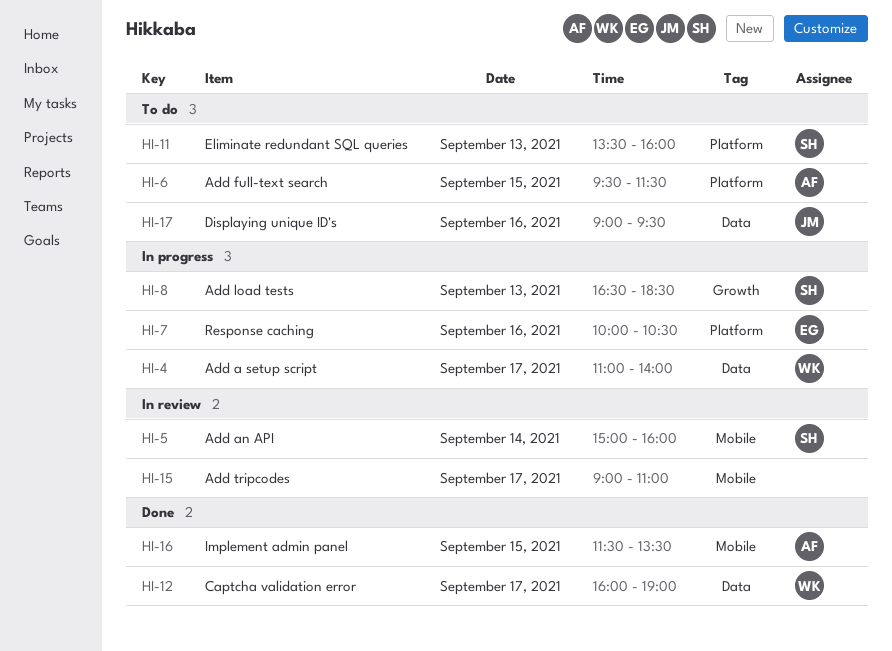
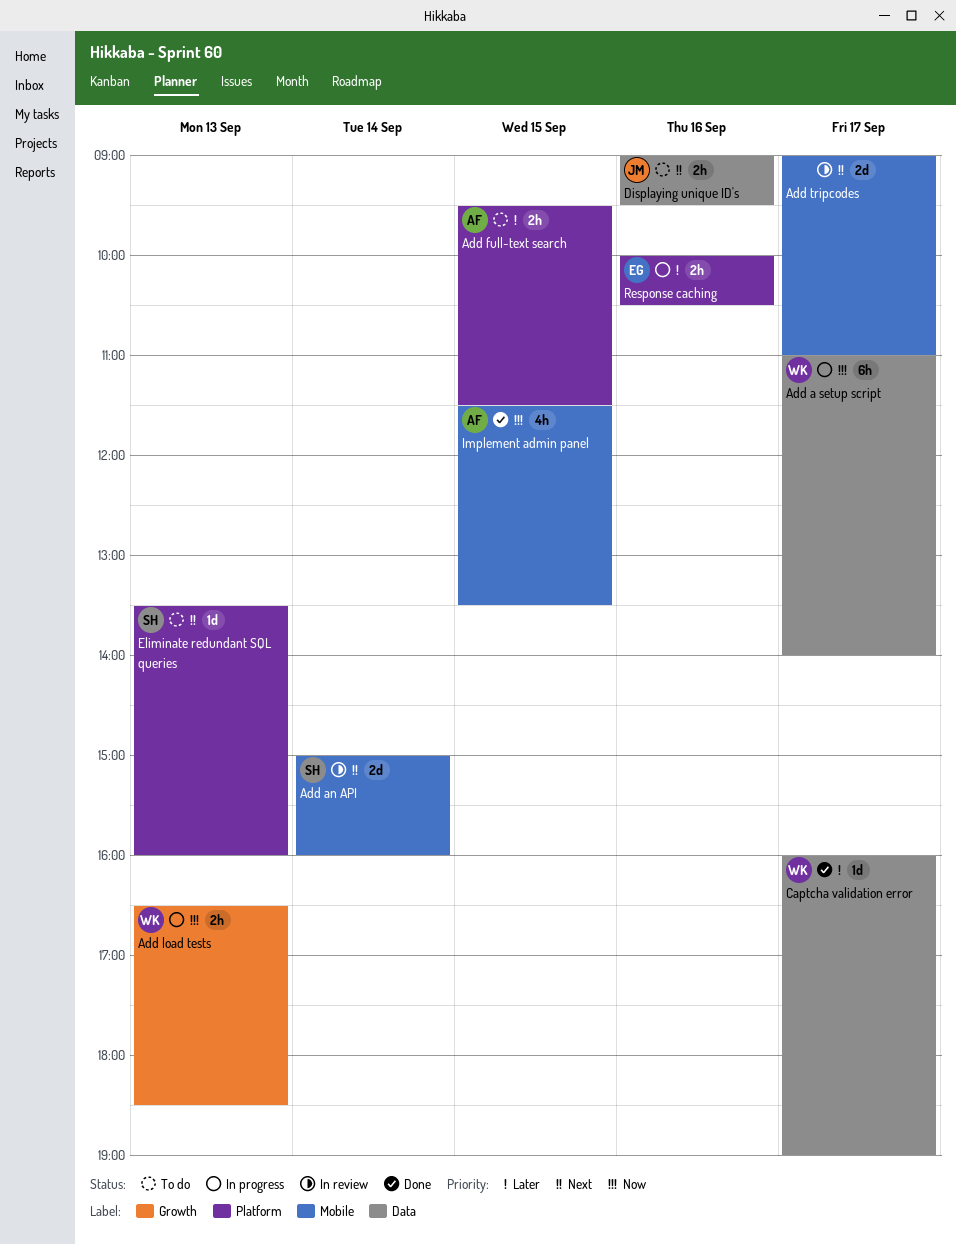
Add load tests, owner: SH -> WK

